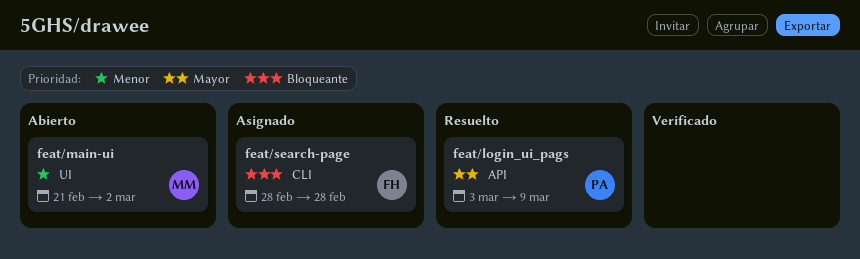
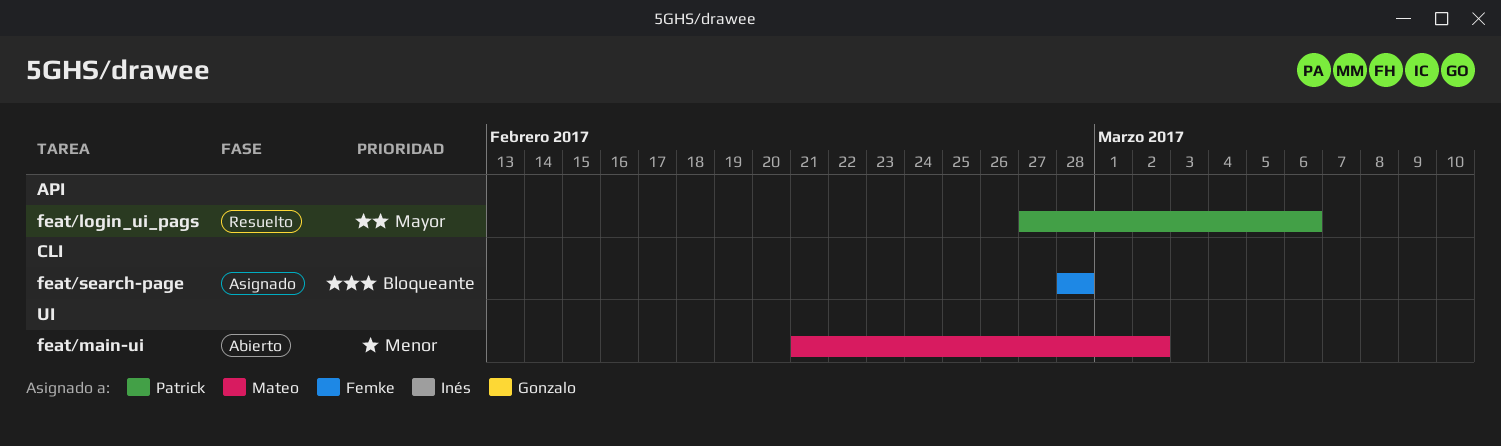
feat/login_ui_pags, start: Mar 3 -> Feb 27
feat/login_ui_pags, due: Mar 9 -> Mar 6

